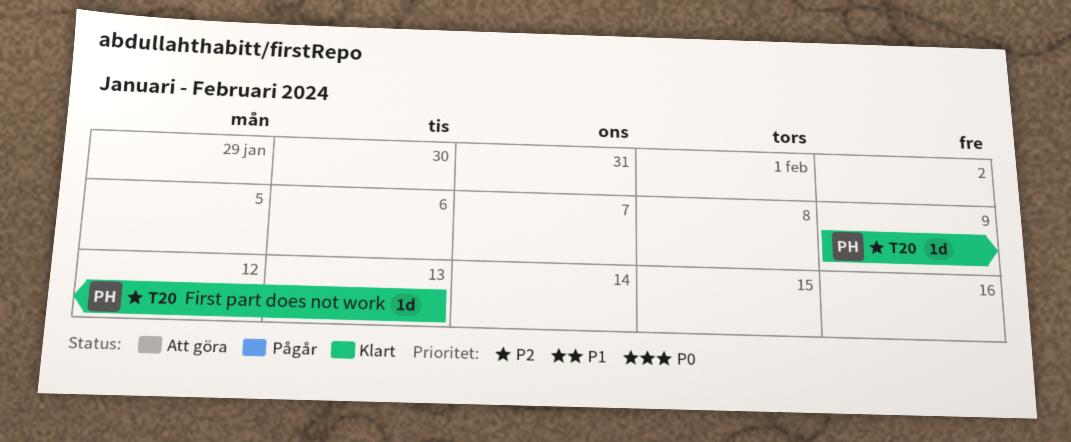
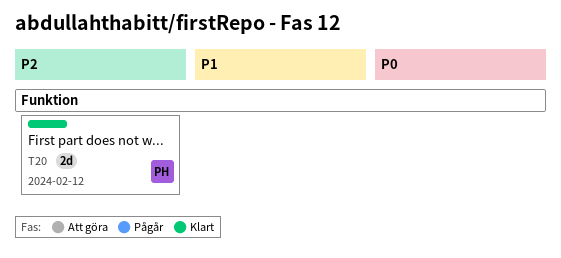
T20, estimate: 1d -> 2d
T20, due: Feb 13 -> Feb 12

